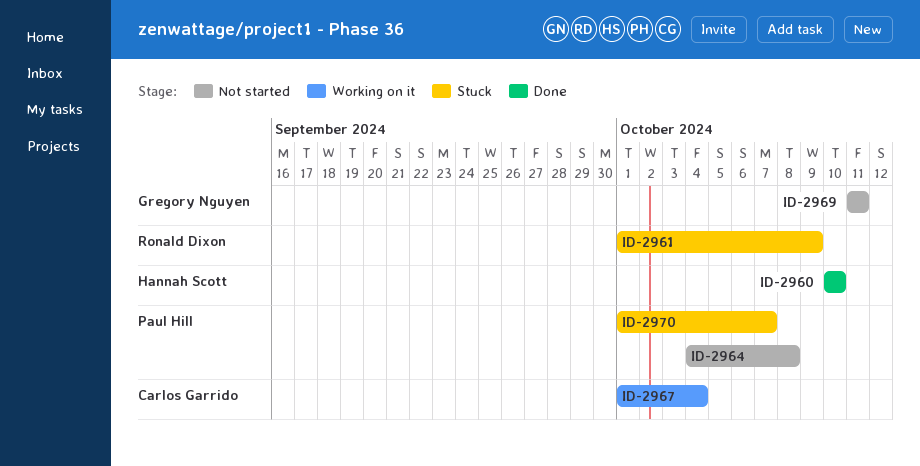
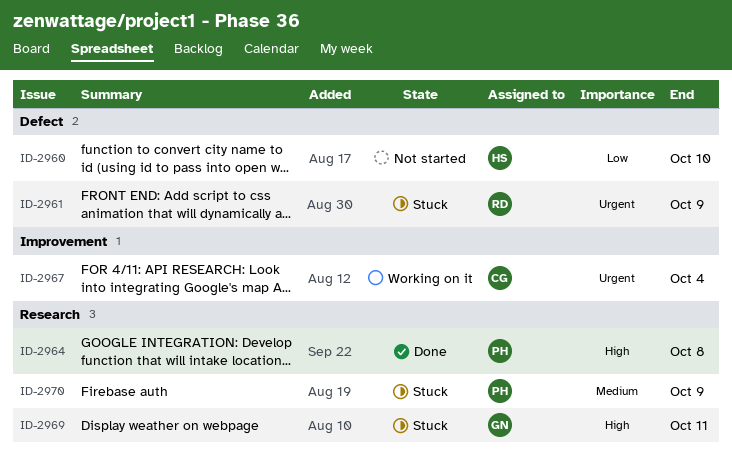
ID-2960, status: Done -> Not started
ID-2964, status: Not started -> Done
ID-2969, status: Not started -> Stuck
ID-2970, due: Oct 7 -> Oct 9

